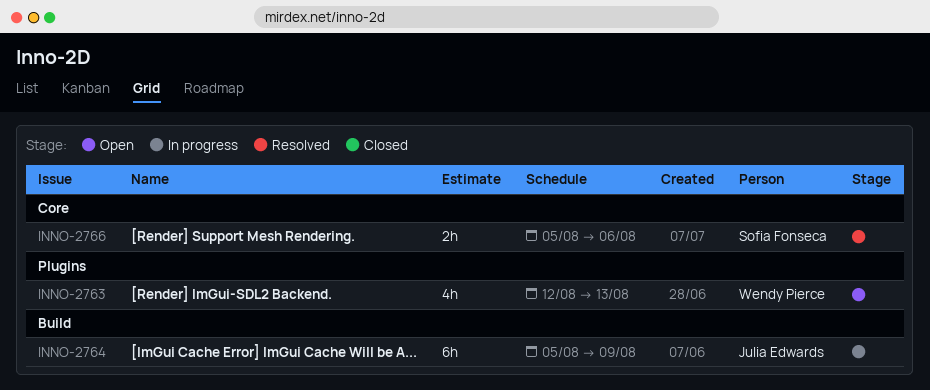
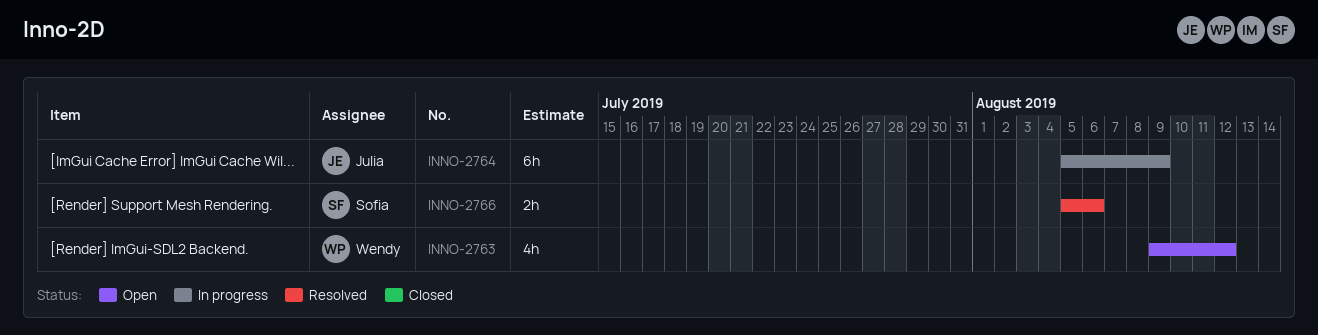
INNO-2763, start: Aug 12 -> Aug 9
INNO-2763, due: Aug 13 -> Aug 12

